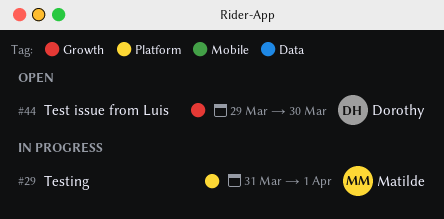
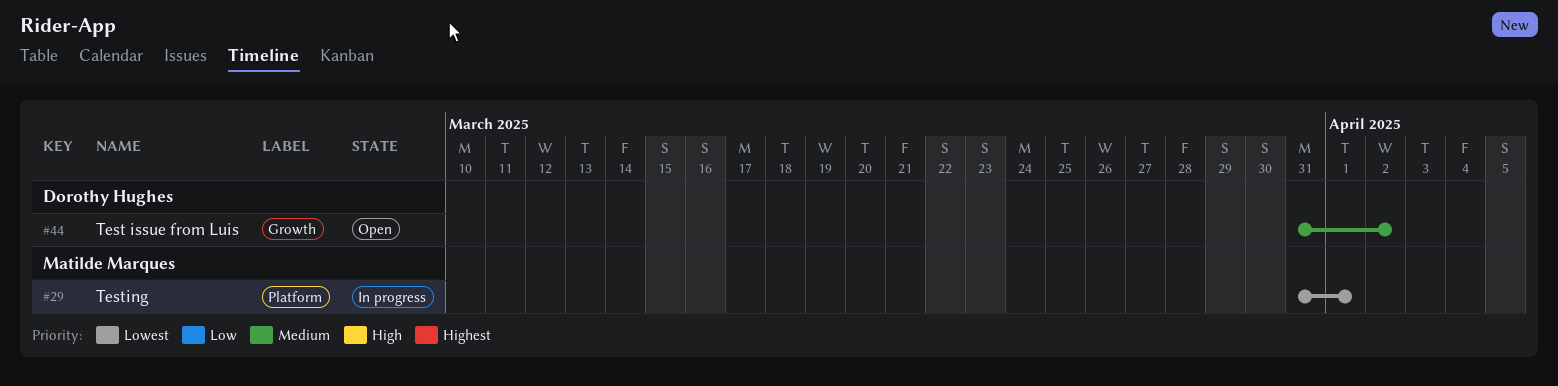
#44, start: Mar 29 -> Mar 31
#44, due: Mar 30 -> Apr 2

